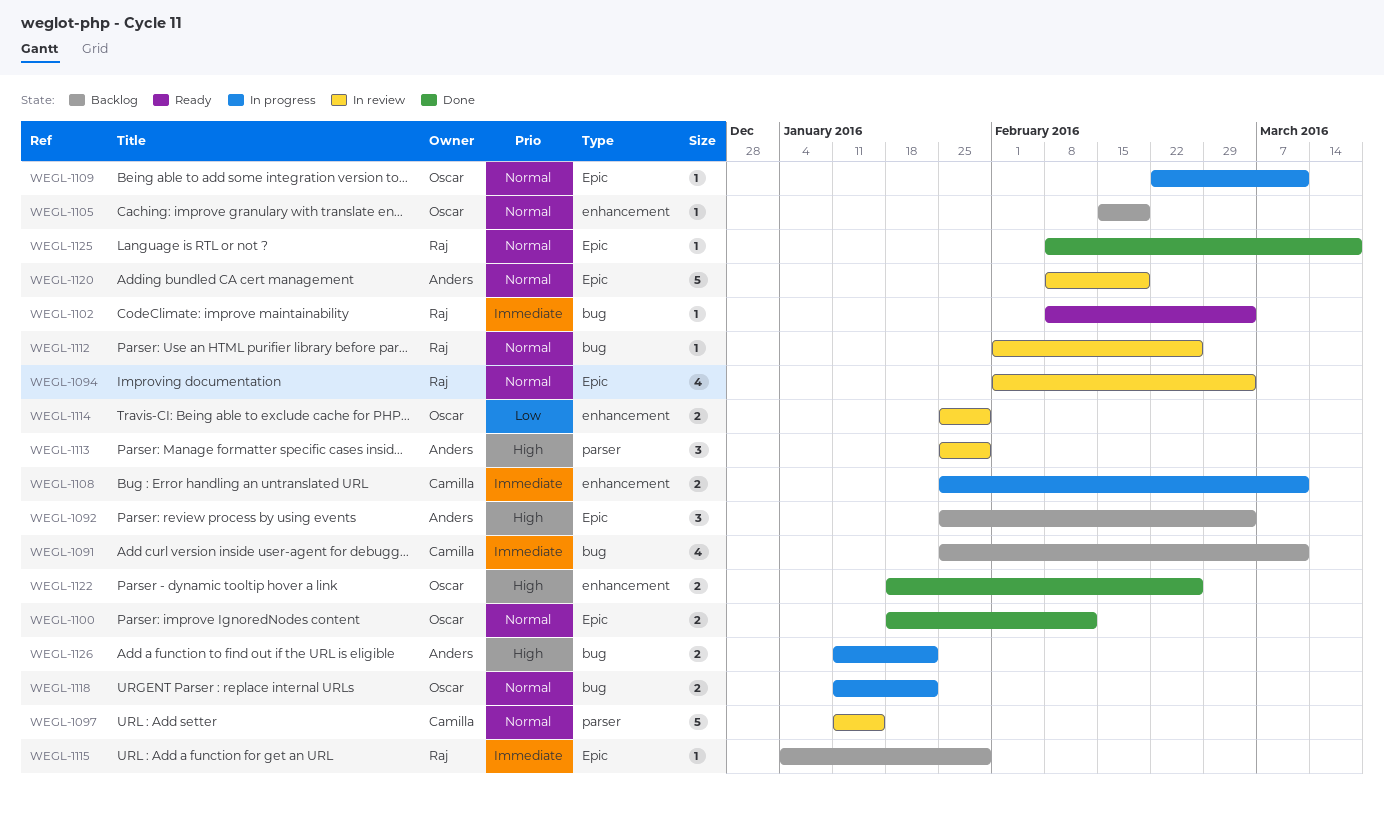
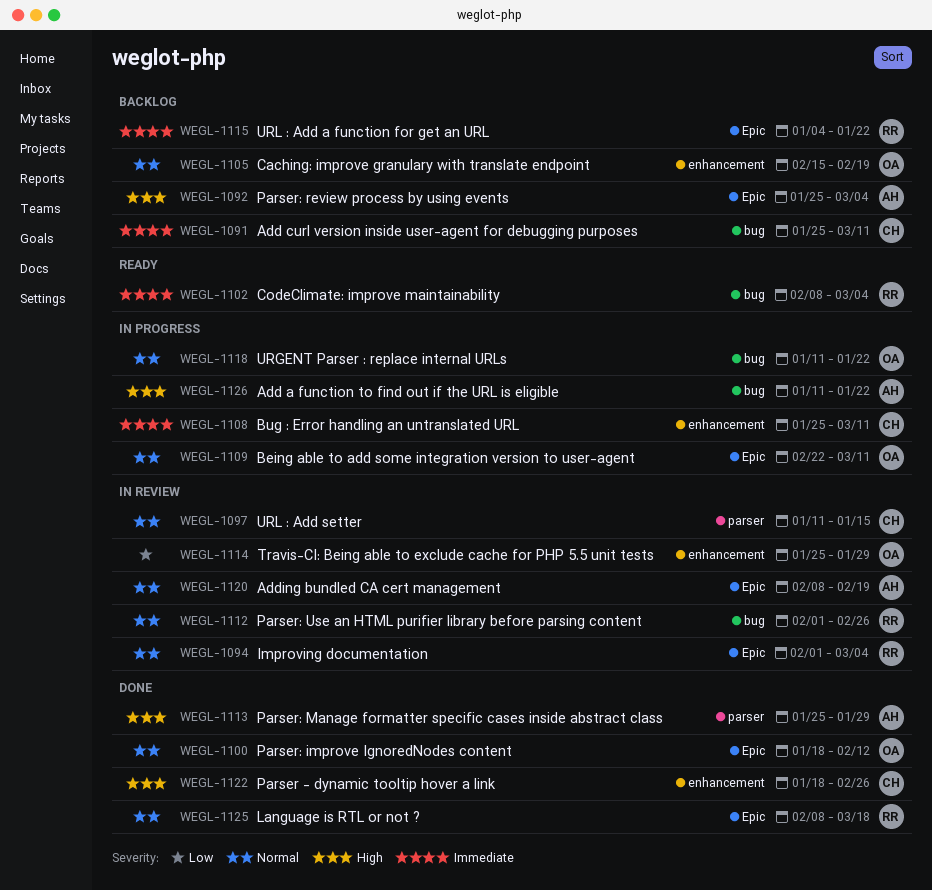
WEGL-1113, status: In review -> Done
WEGL-1115, due: Jan 29 -> Jan 22
WEGL-1122, owner: Oscar -> Camilla

